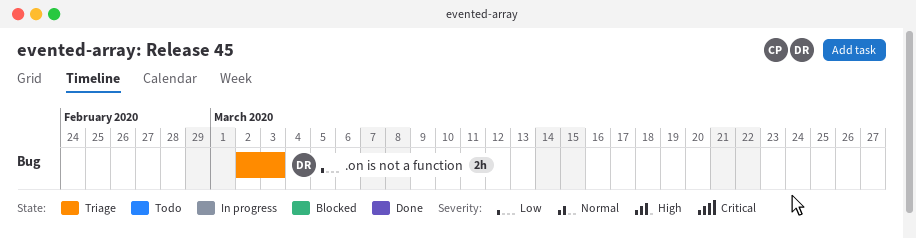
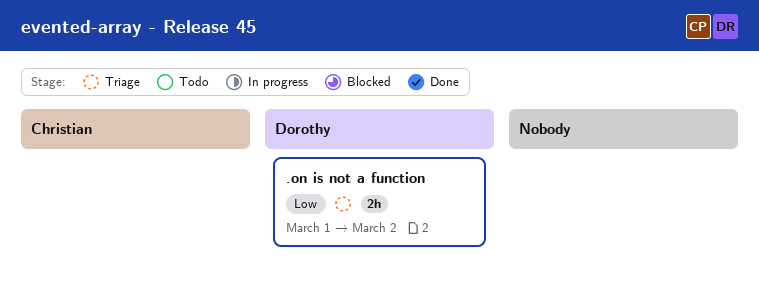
.on is not a function, start: Mar 2 -> Mar 1
.on is not a function, due: Mar 3 -> Mar 2

